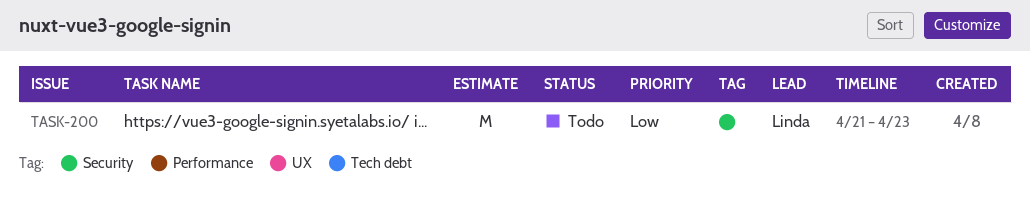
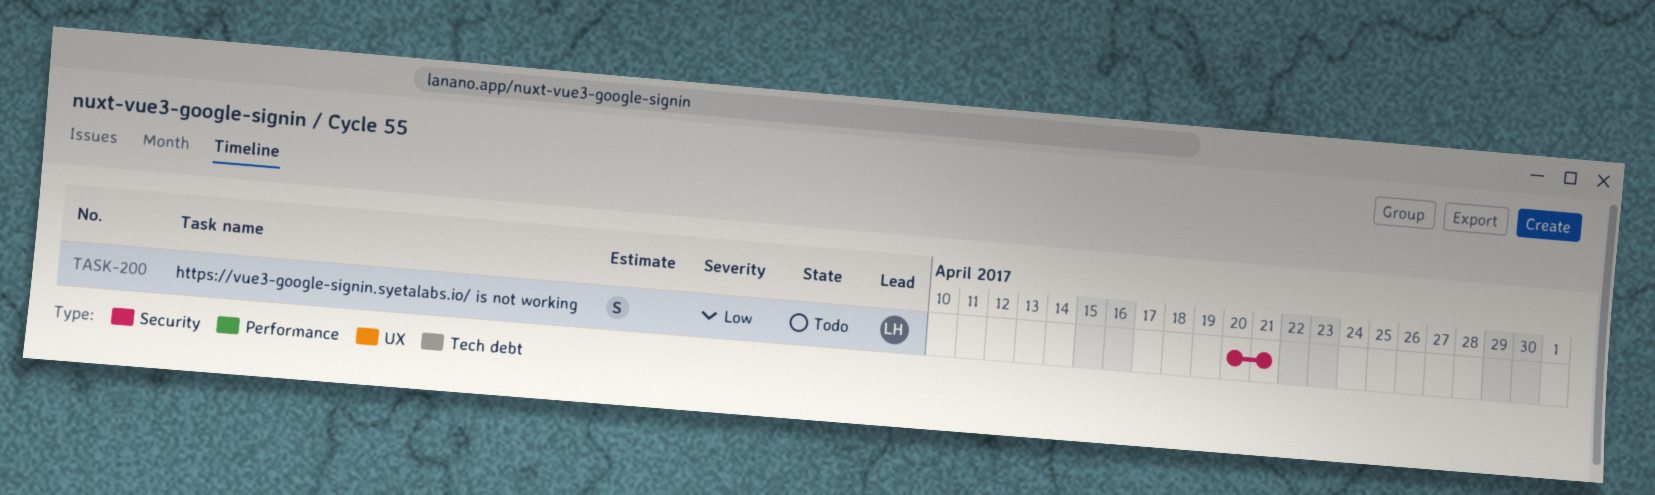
TASK-200, estimate: M -> S
TASK-200, start: Apr 21 -> Apr 20
TASK-200, due: Apr 23 -> Apr 21

